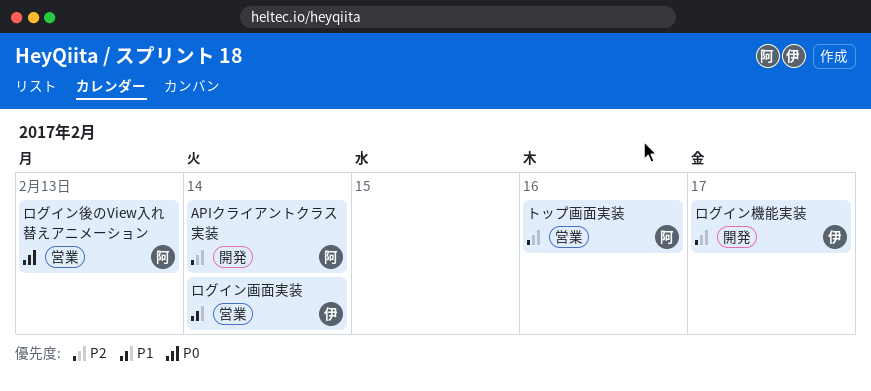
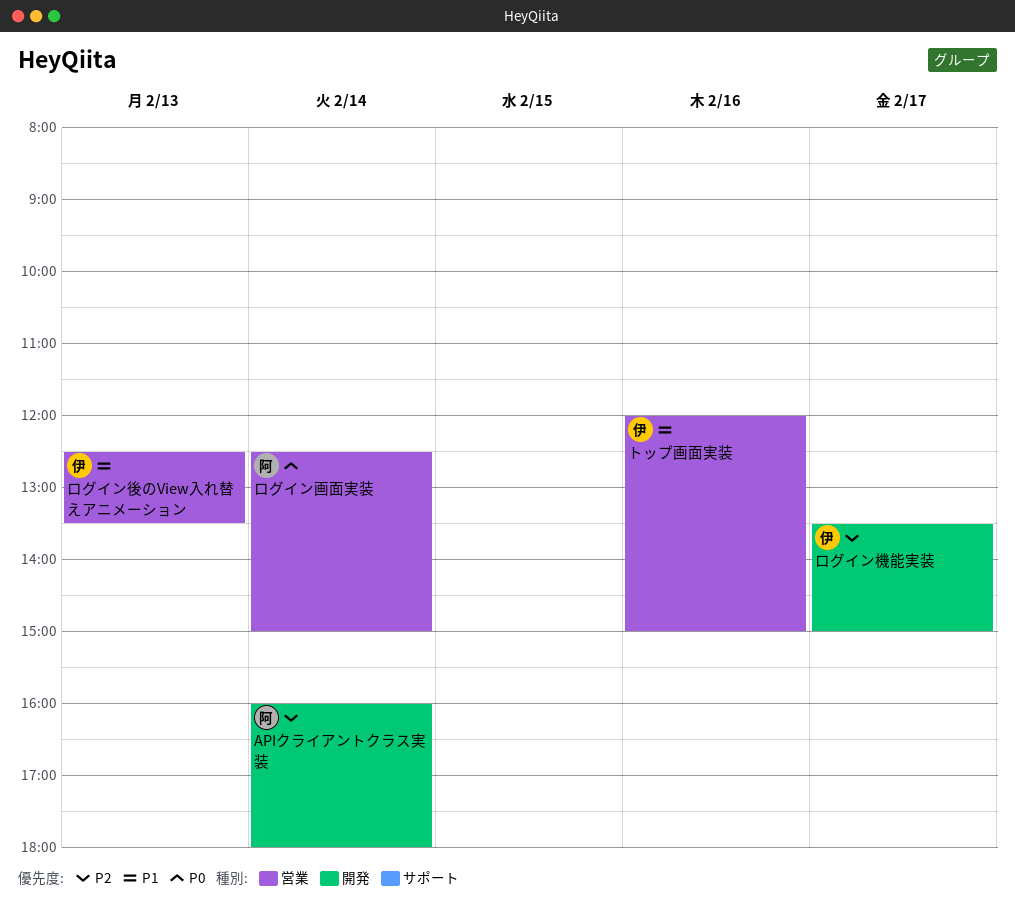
トップ画面実装, owner: 阿 -> 伊
トップ画面実装, priority: P2 -> P1
ログイン後のView入れ替えアニメーション, owner: 阿 -> 伊
ログイン後のView入れ替えアニメーション, priority: P0 -> P1
ログイン画面実装, owner: 伊 -> 阿
ログイン画面実装, priority: P1 -> P0

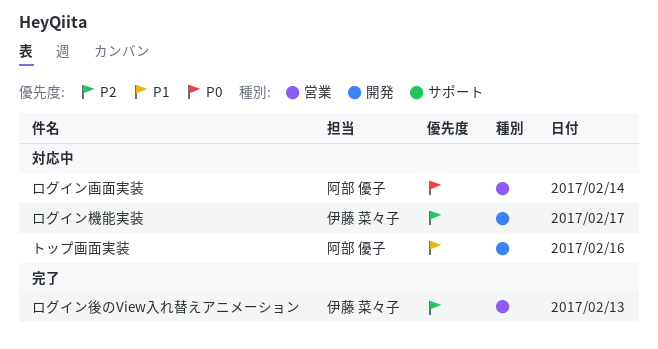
APIクライアントクラス実装: present -> none
トップ画面実装, owner: 伊藤 菜々子 -> 阿部 優子
トップ画面実装, label: 営業 -> 開発
ログイン後のView入れ替えアニメーション, priority: P1 -> P2

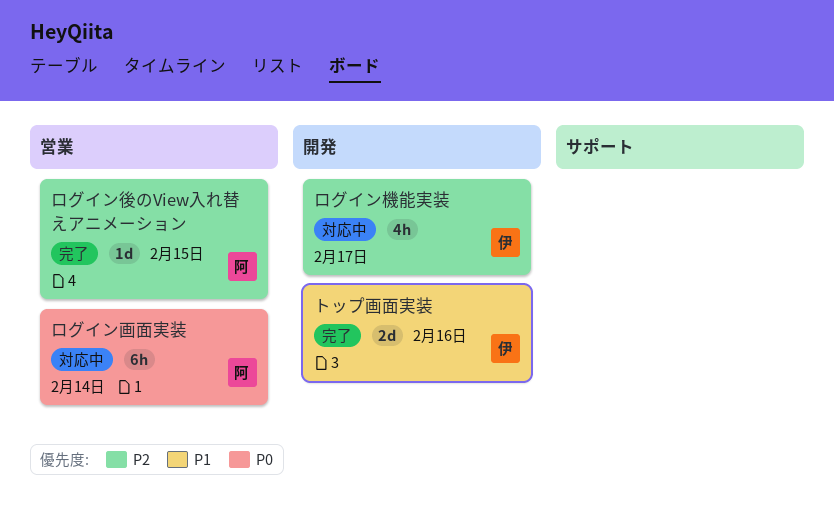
トップ画面実装, status: 対応中 -> 完了
トップ画面実装, owner: 阿部 優子 -> 伊藤 菜々子
ログイン後のView入れ替えアニメーション, owner: 伊藤 菜々子 -> 阿部 優子
ログイン後のView入れ替えアニメーション, day: Feb 13 -> Feb 15

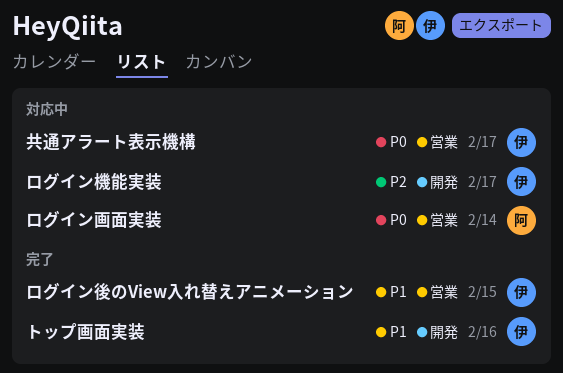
ログイン後のView入れ替えアニメーション, owner: 阿 -> 伊
ログイン後のView入れ替えアニメーション, priority: P2 -> P1
共通アラート表示機構: none -> present

